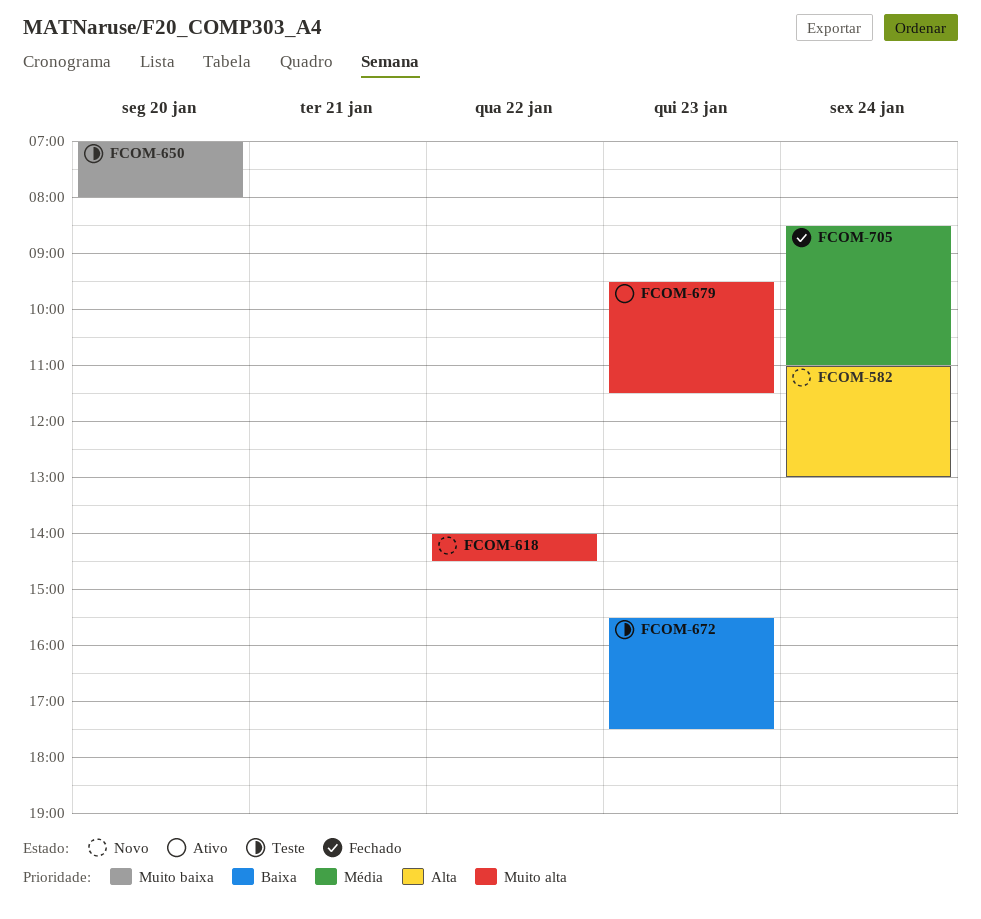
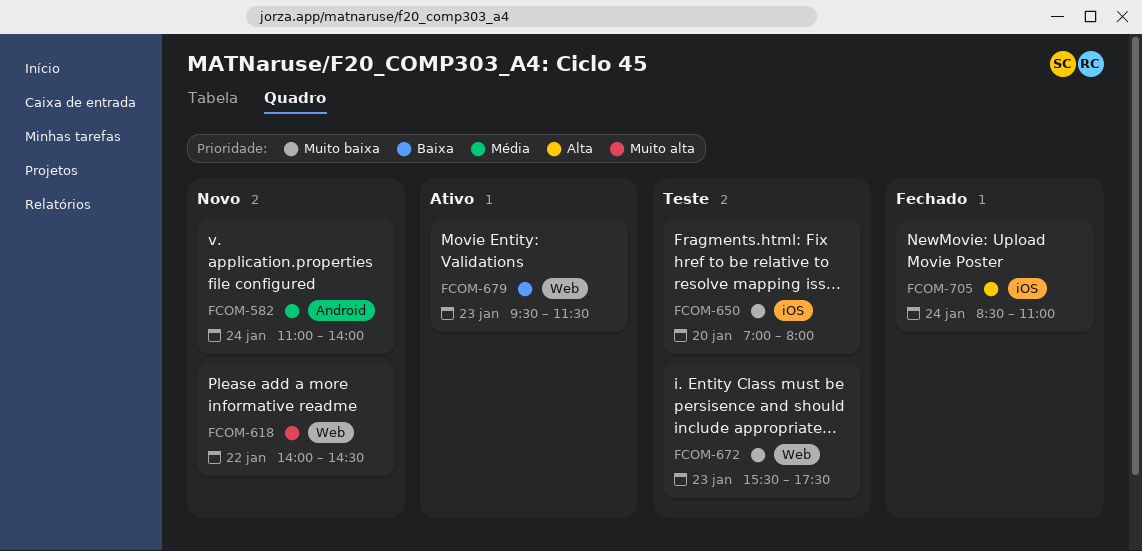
FCOM-582, priority: Alta -> Média
FCOM-582, ends: 13:00 -> 14:00
FCOM-672, priority: Baixa -> Muito baixa
FCOM-679, priority: Muito alta -> Baixa
FCOM-705, priority: Média -> Alta

